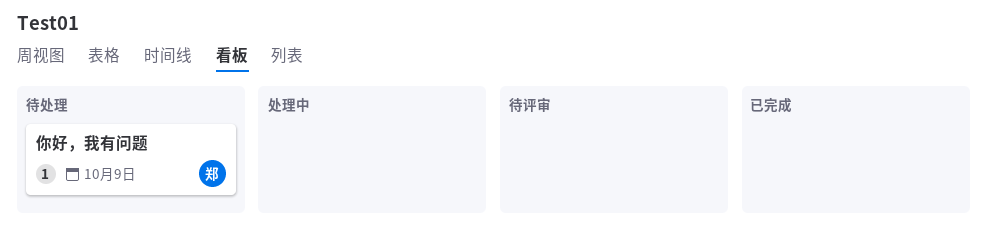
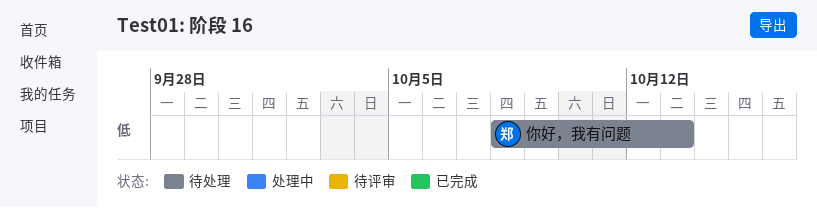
你好，我有问题, due: Oct 9 -> Oct 13

